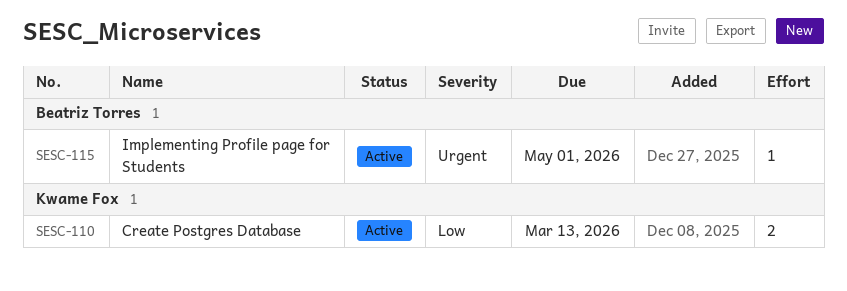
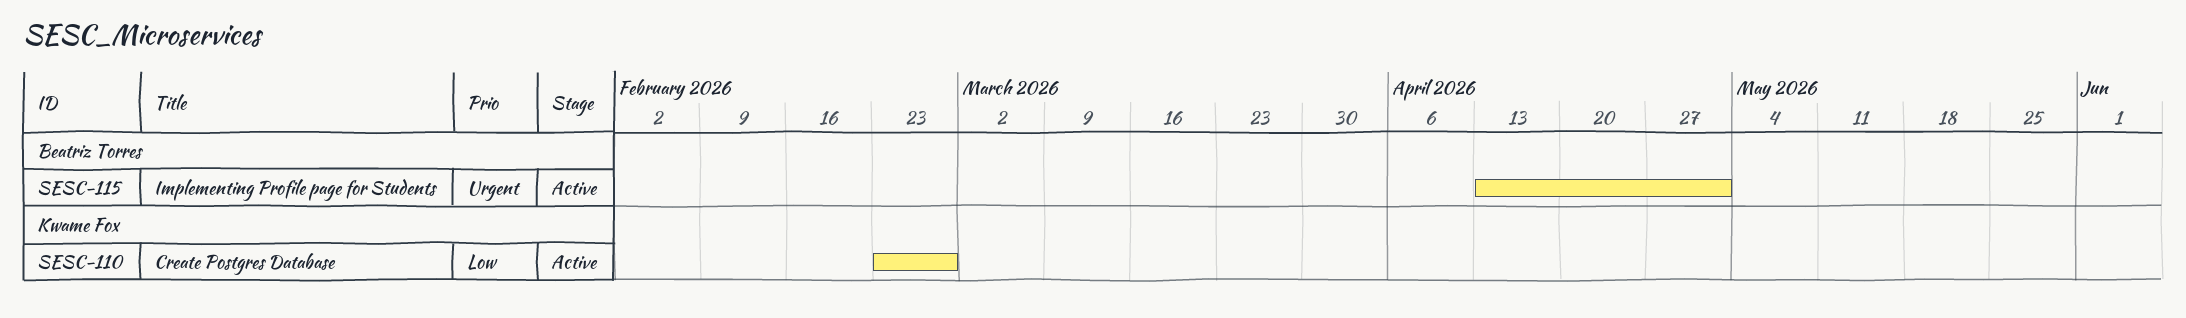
SESC-110, due: Mar 13 -> Feb 27

